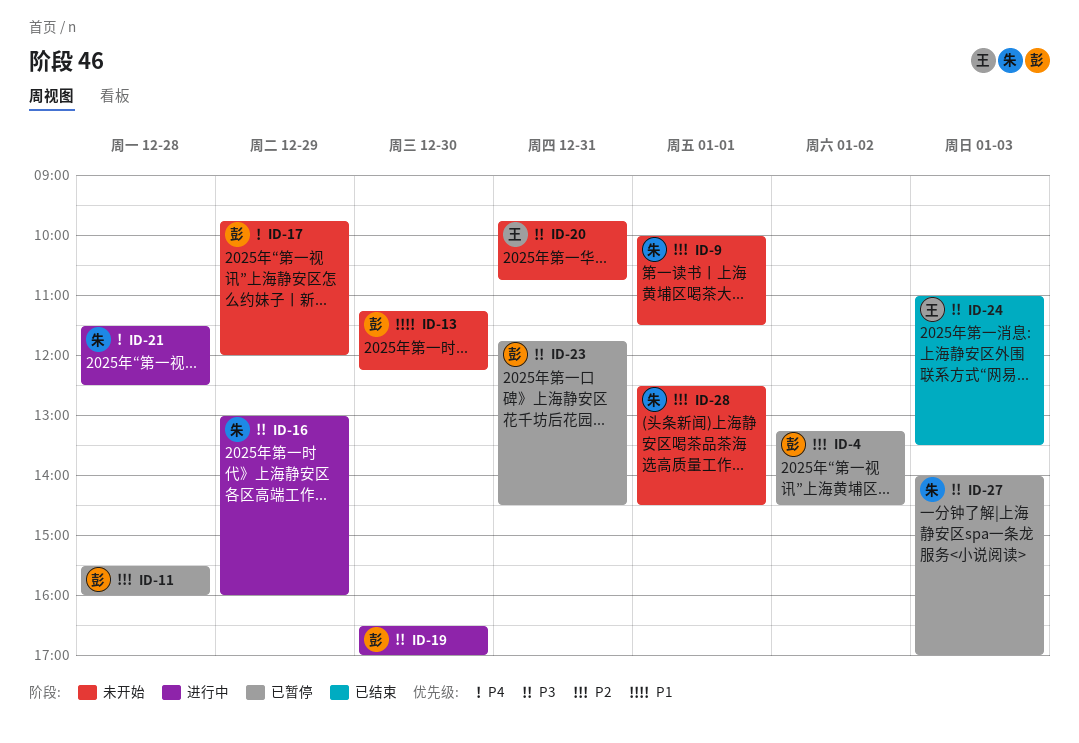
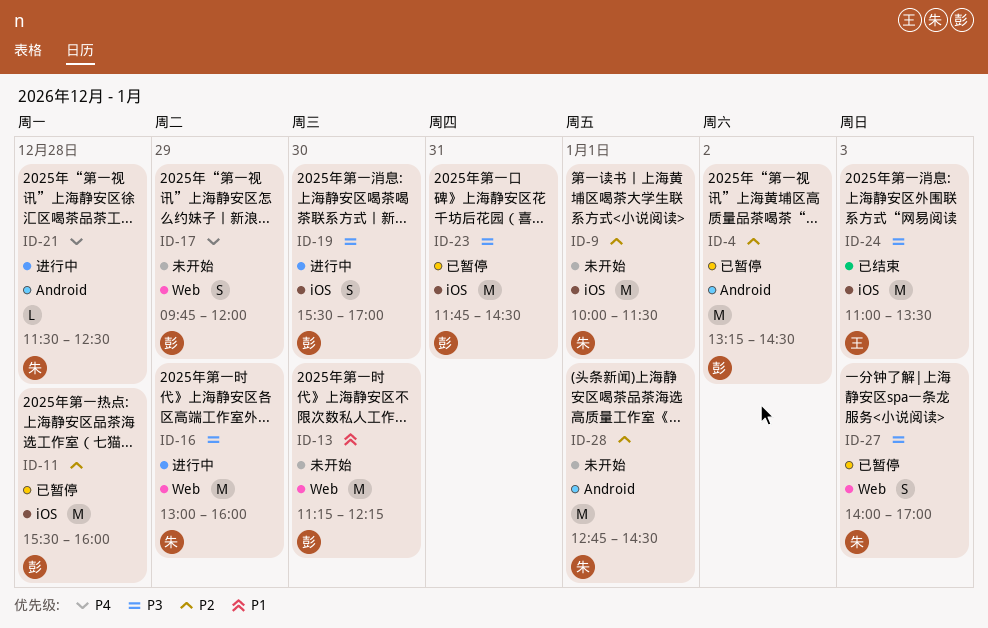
ID-19, begins: 16:30 -> 15:30
ID-20: present -> none
ID-28, begins: 12:30 -> 12:45

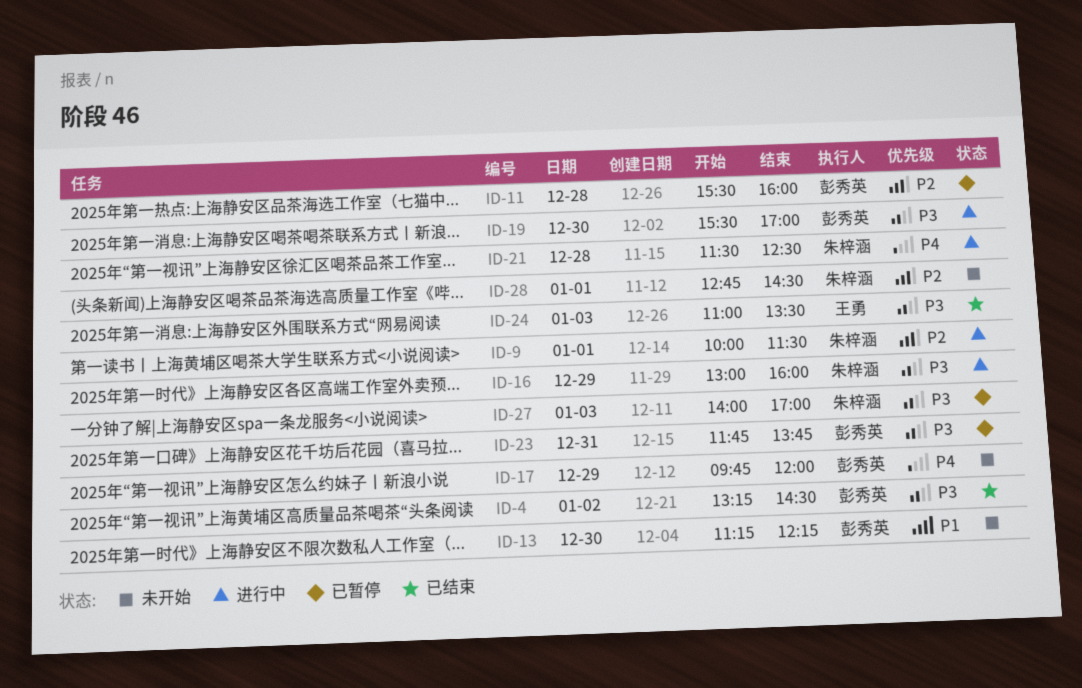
ID-4, status: 已暂停 -> 已结束
ID-4, priority: P2 -> P3
ID-9, status: 未开始 -> 进行中
ID-23, ends: 14:30 -> 13:45

